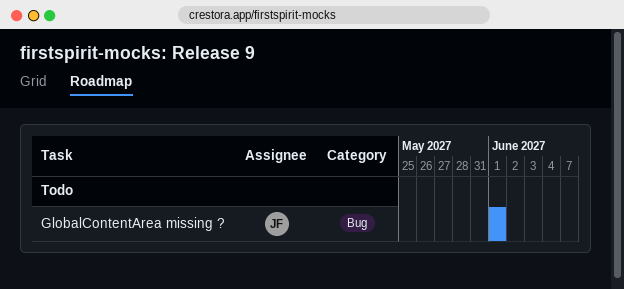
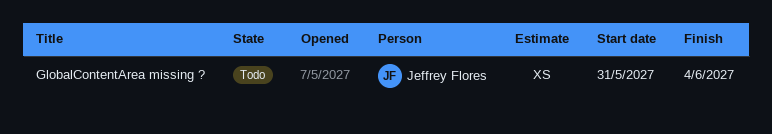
GlobalContentArea missing ?, start: Jun 1 -> May 31
GlobalContentArea missing ?, due: Jun 1 -> Jun 4

